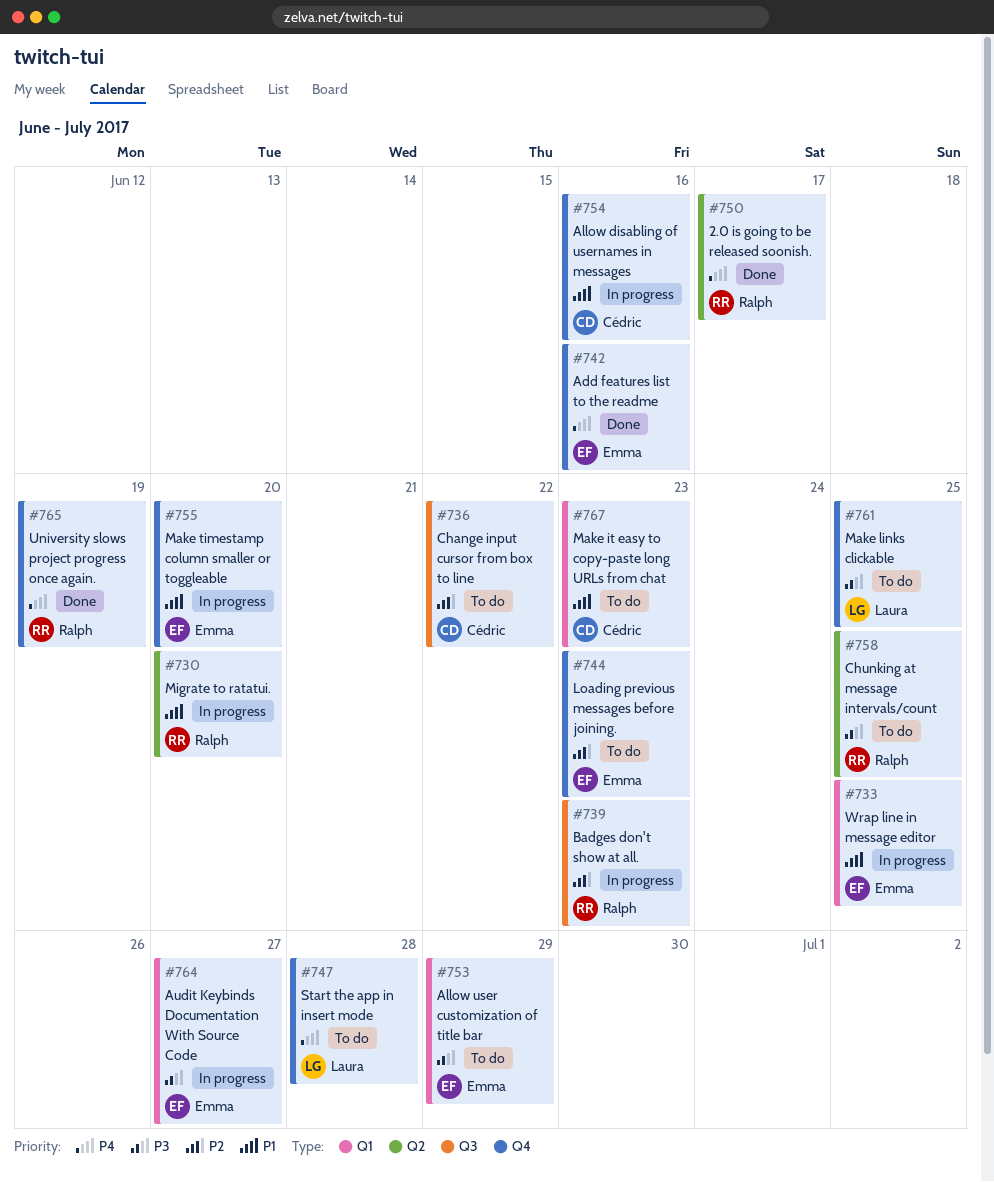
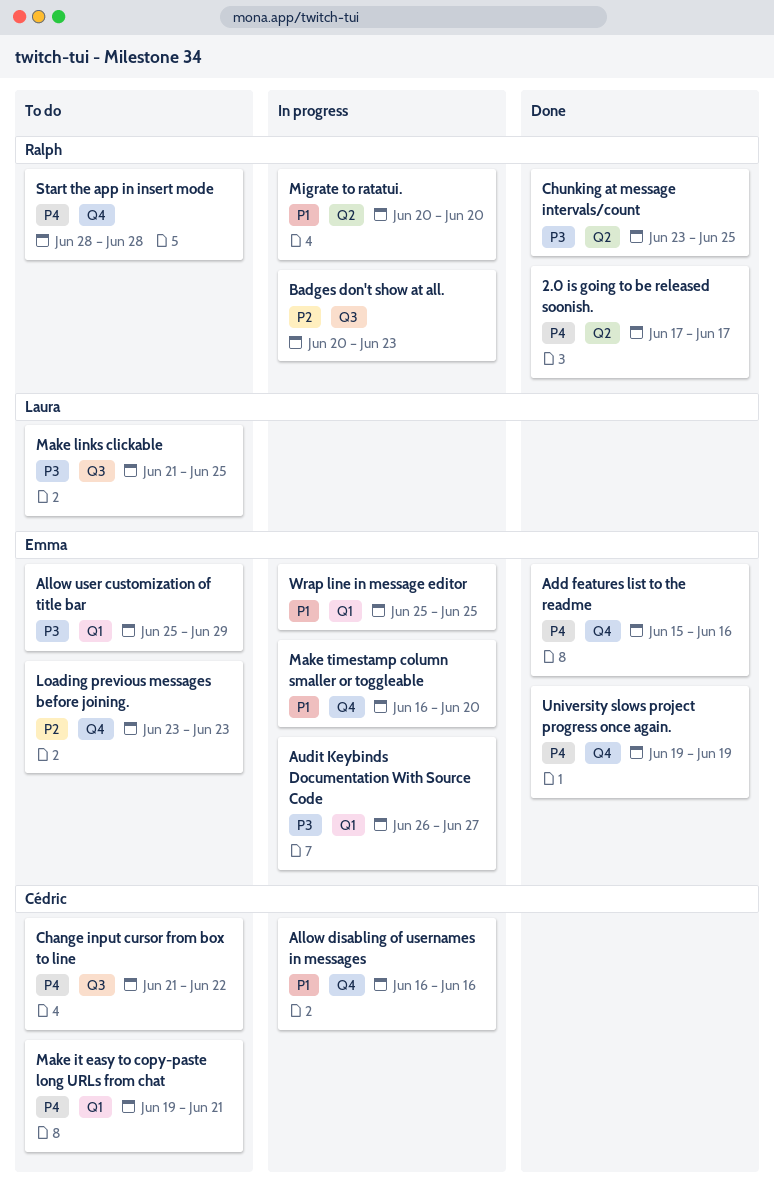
Change input cursor from box to line, priority: P2 -> P4
Chunking at message intervals/count, status: To do -> Done
Make it easy to copy-paste long URLs from chat, priority: P1 -> P4
Make it easy to copy-paste long URLs from chat, due: Jun 23 -> Jun 21
Make links clickable, label: Q4 -> Q3
Start the app in insert mode, owner: Laura -> Ralph
University slows project progress once again., owner: Ralph -> Emma

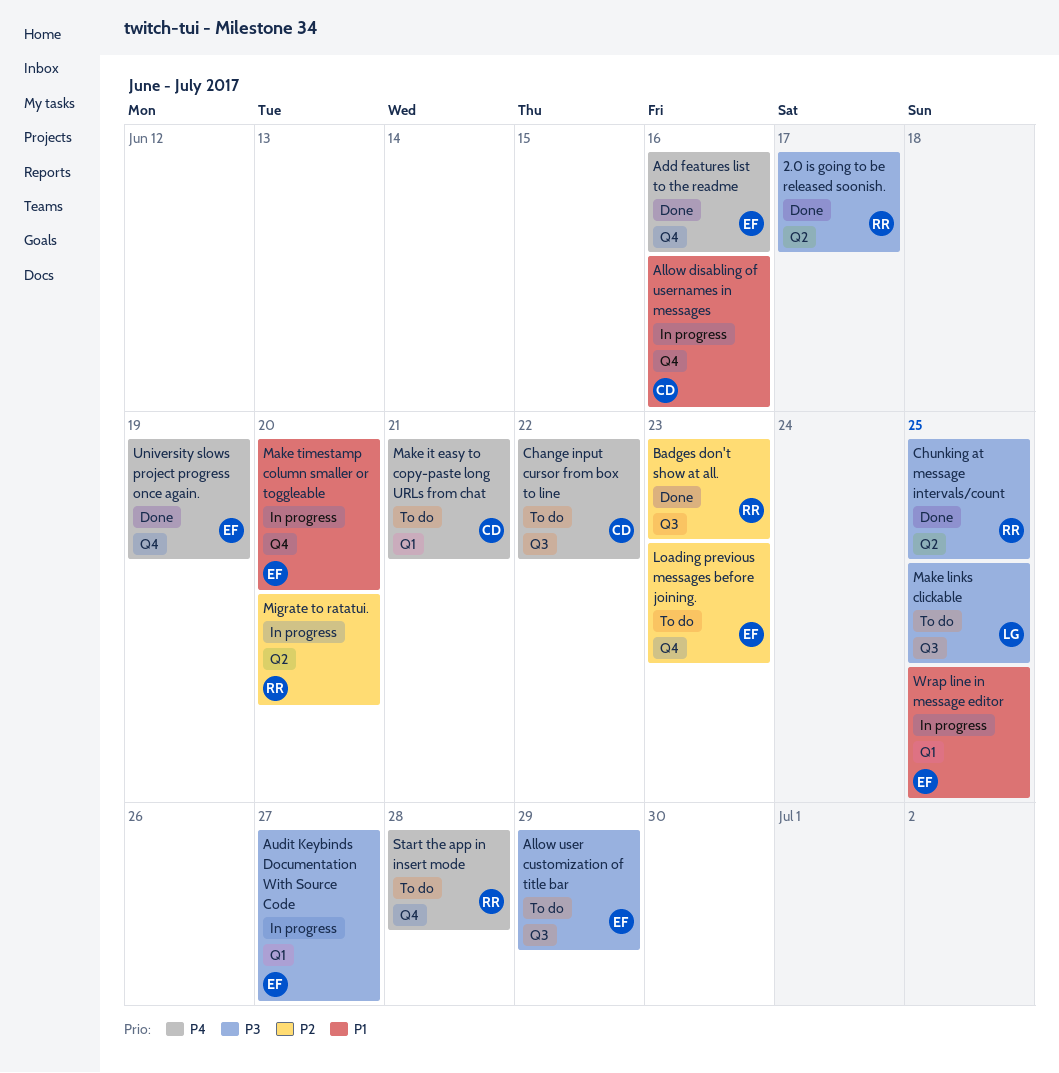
2.0 is going to be released soonish., priority: P4 -> P3
Allow user customization of title bar, label: Q1 -> Q3
Badges don't show at all., status: In progress -> Done
Migrate to ratatui., priority: P1 -> P2

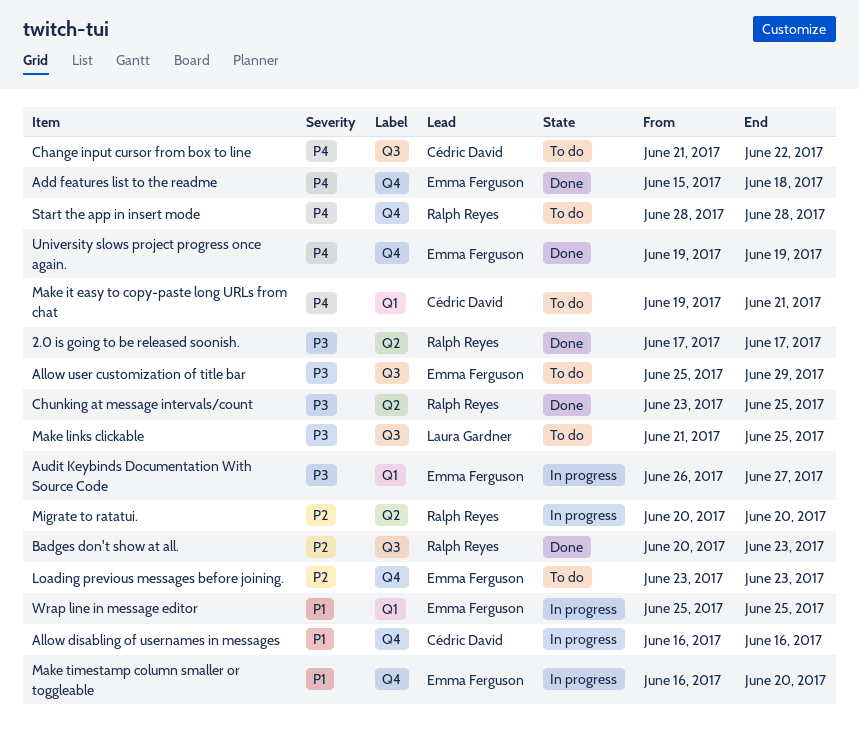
Add features list to the readme, due: Jun 16 -> Jun 18

